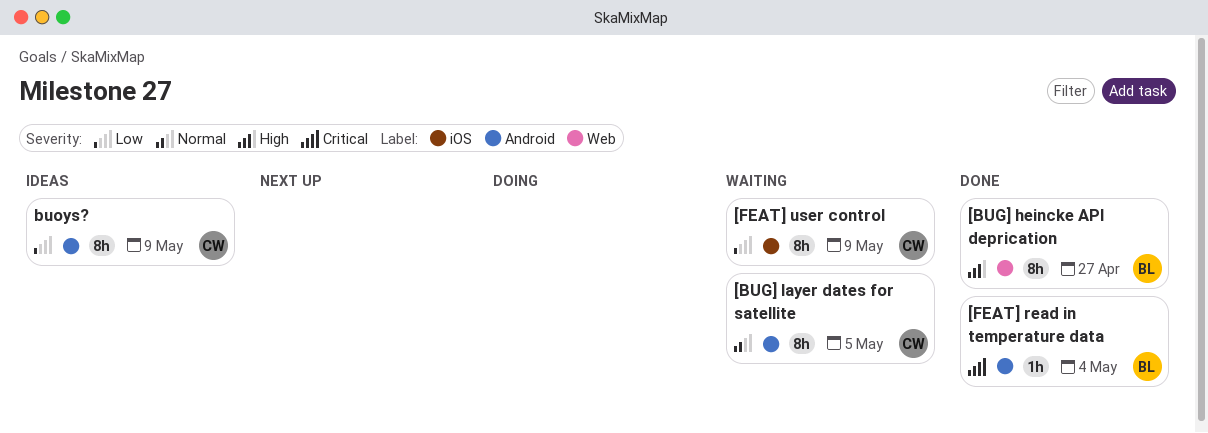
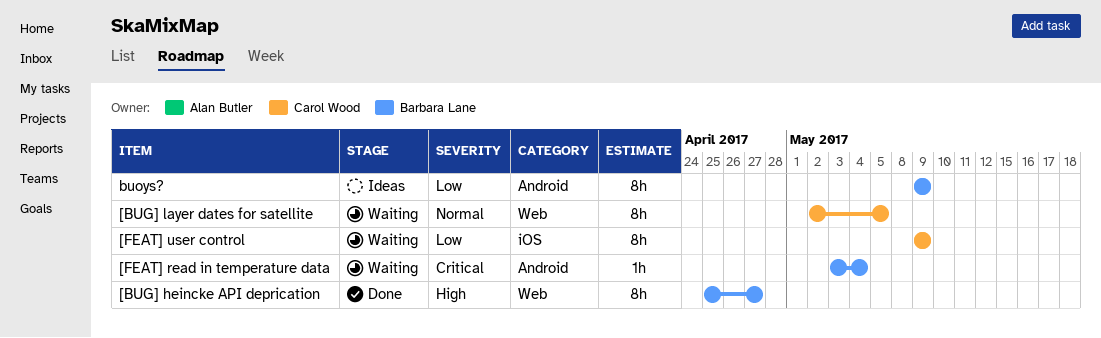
[BUG] layer dates for satellite, label: Android -> Web
[FEAT] read in temperature data, status: Done -> Waiting
buoys?, owner: Carol Wood -> Barbara Lane

